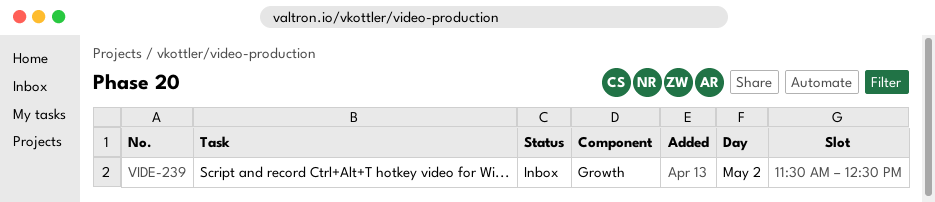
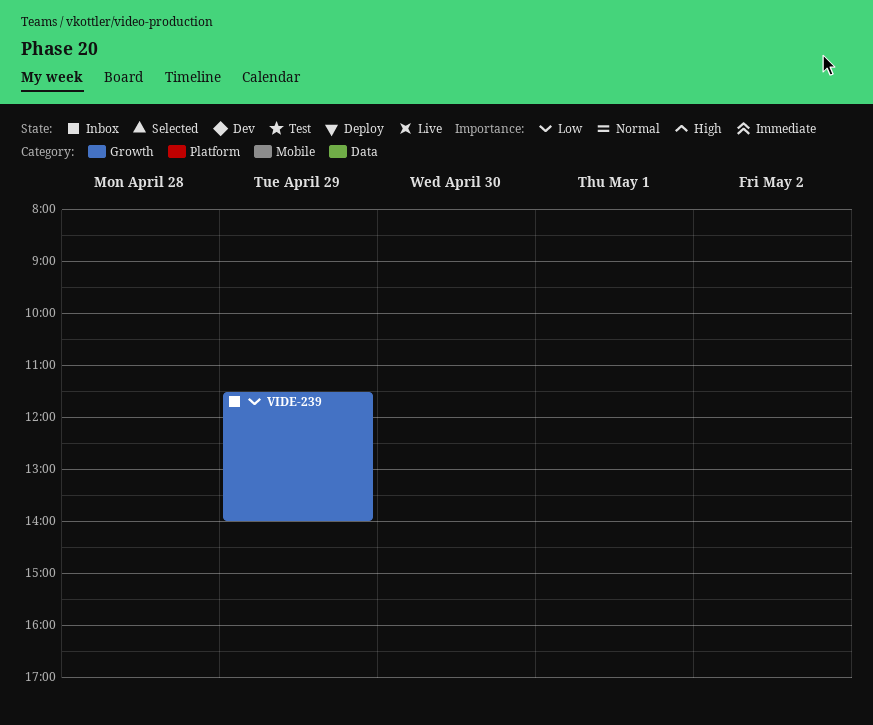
VIDE-239, day: May 2 -> Apr 29
VIDE-239, ends: 12:30 -> 14:00

